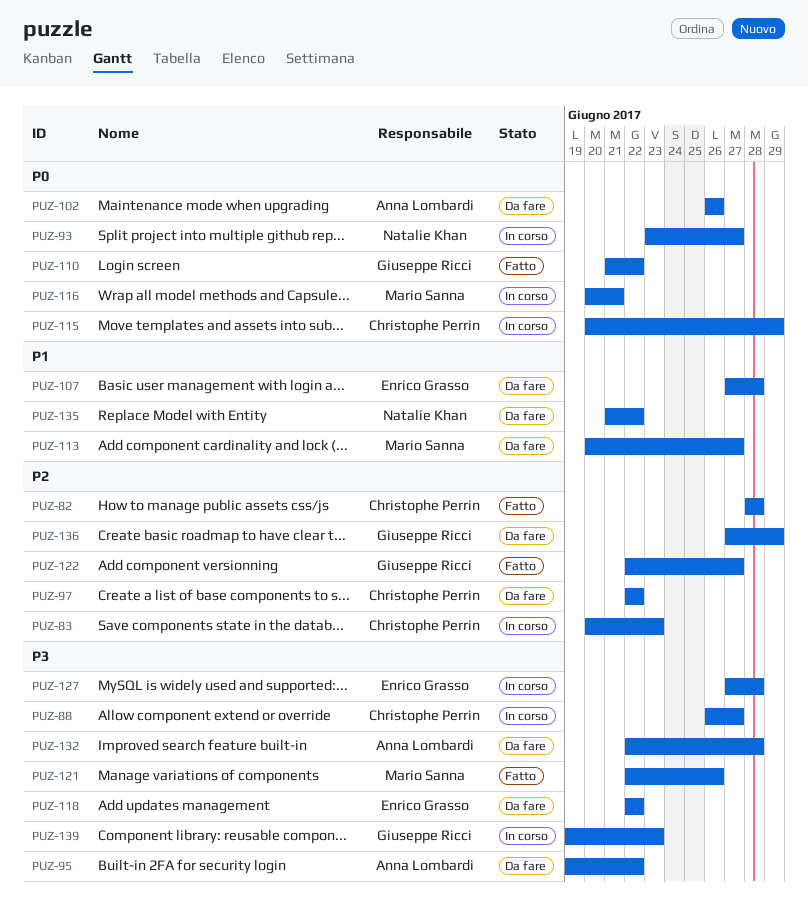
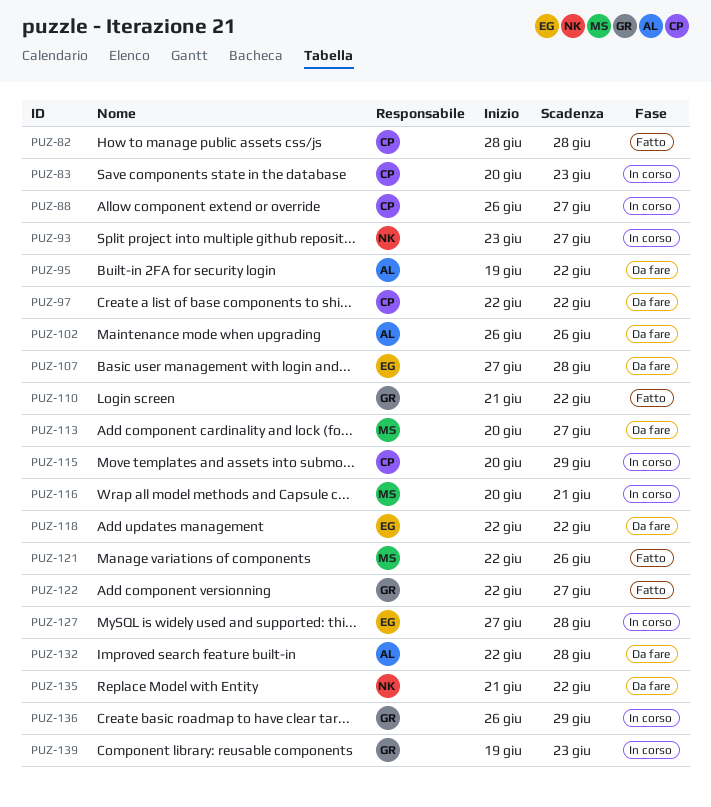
PUZ-136, status: Da fare -> In corso
PUZ-136, start: Jun 27 -> Jun 26

